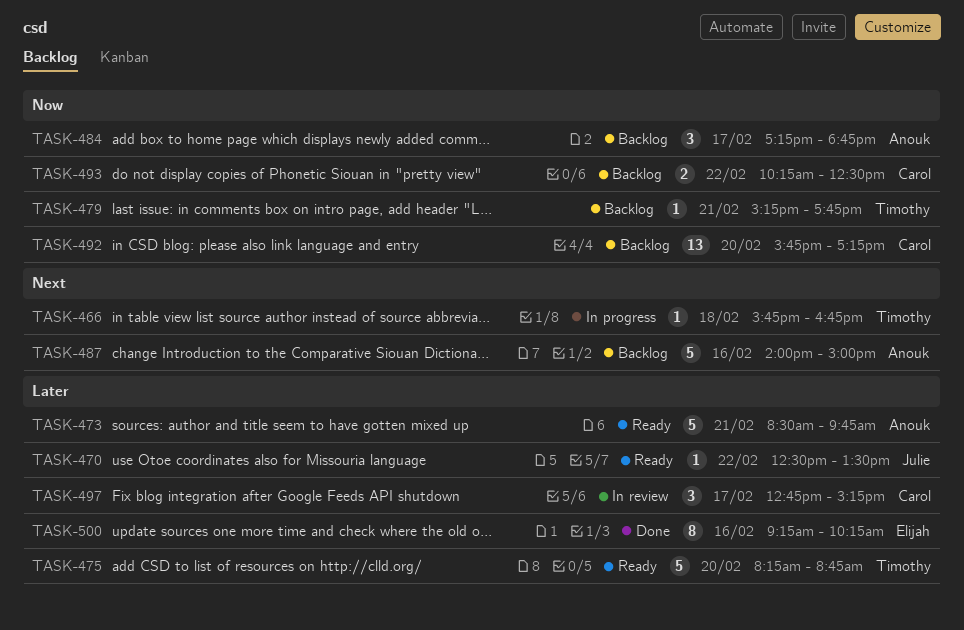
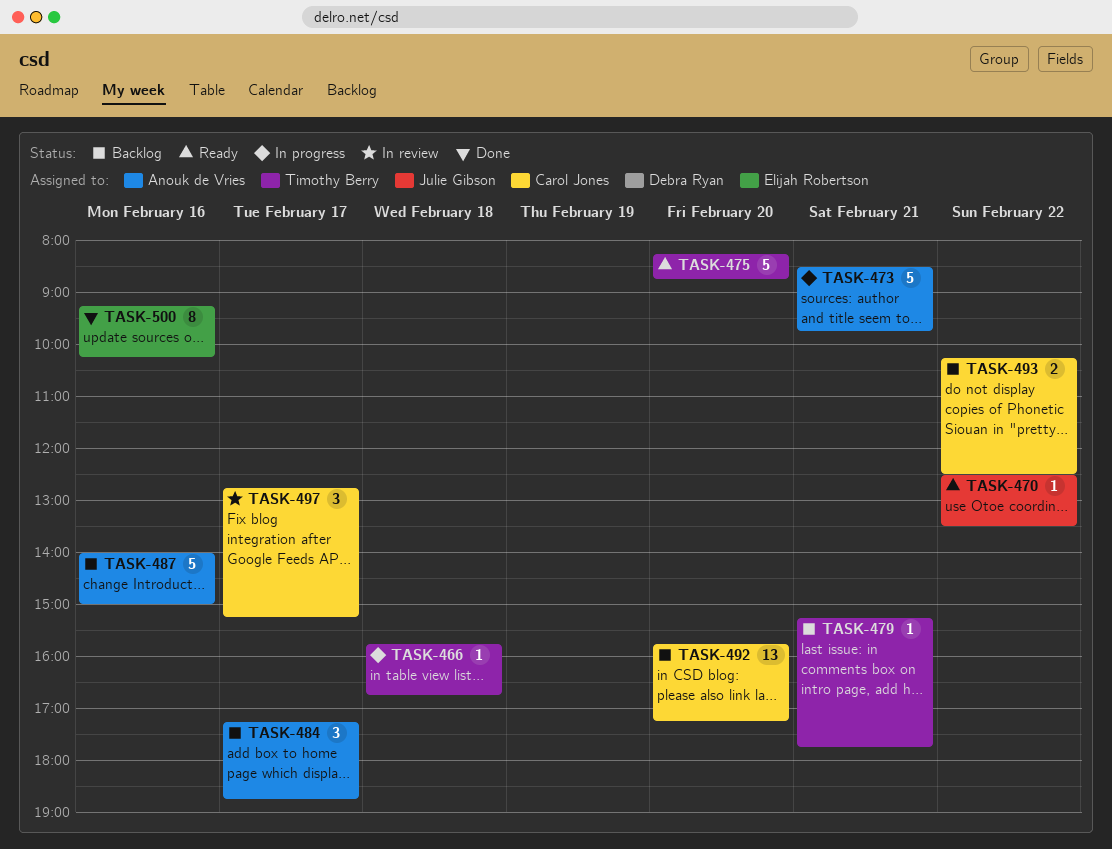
TASK-473, status: Ready -> In progress

